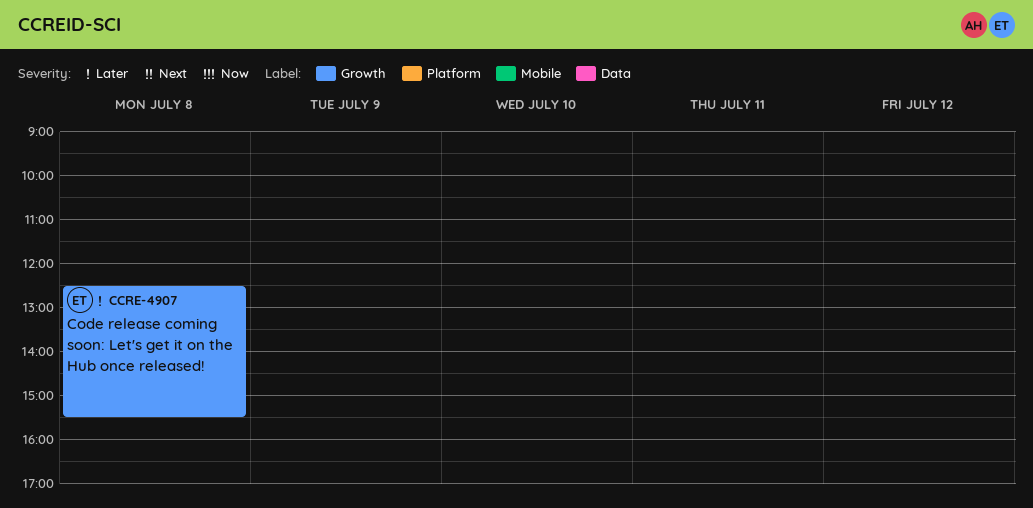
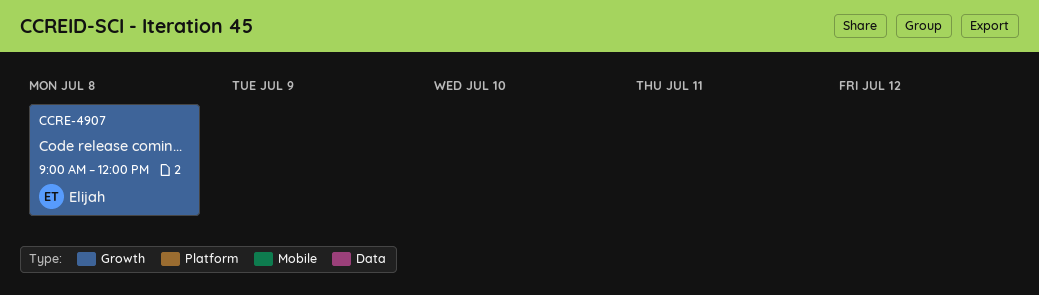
CCRE-4907, begins: 12:30 -> 09:00
CCRE-4907, ends: 15:30 -> 12:00

